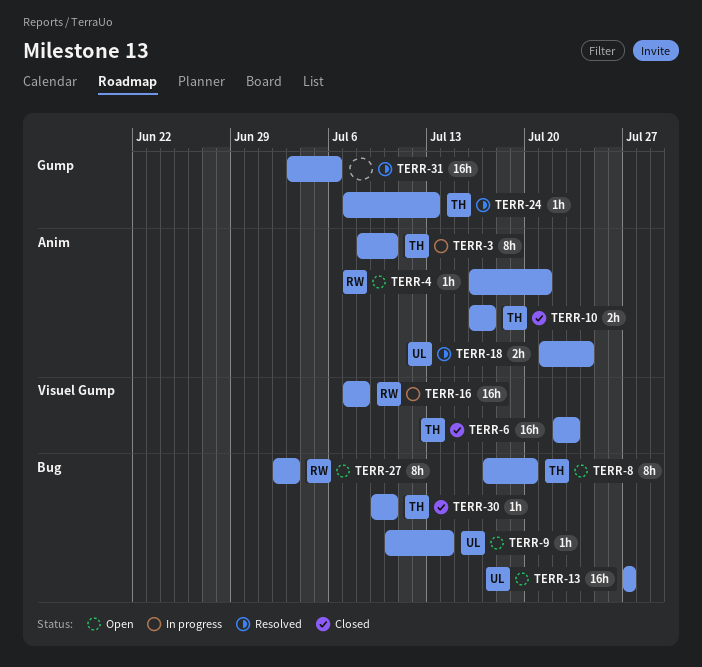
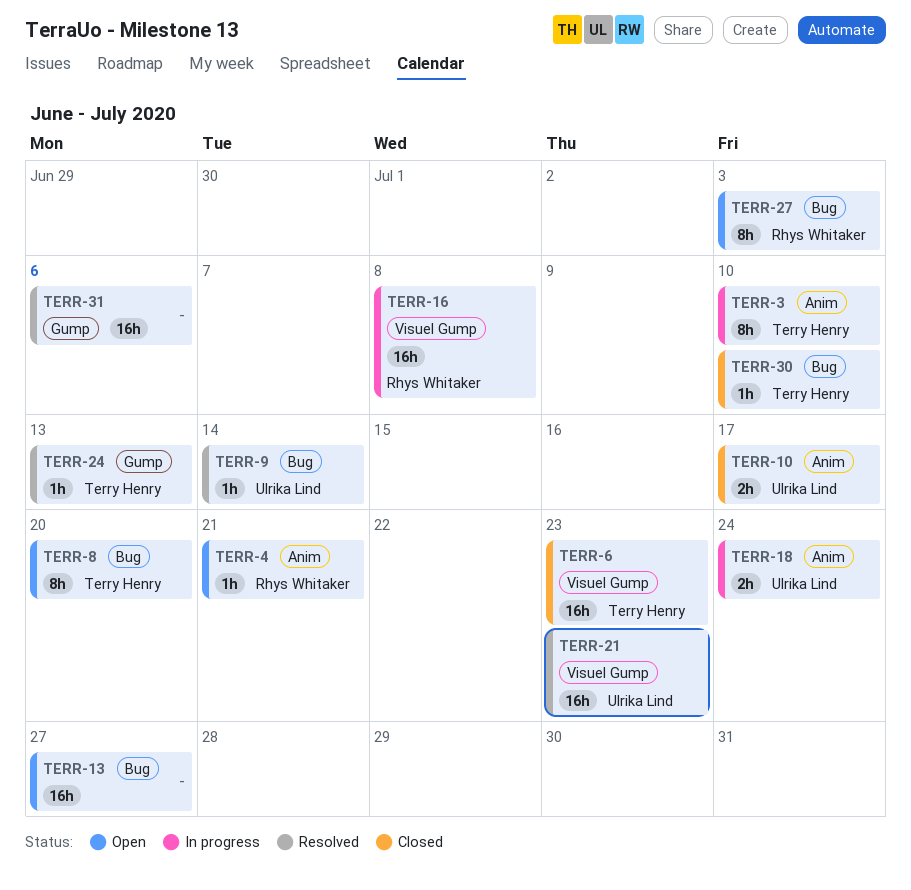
TERR-9, status: Open -> Resolved
TERR-10, owner: Terry Henry -> Ulrika Lind
TERR-13, owner: Ulrika Lind -> none
TERR-18, status: Resolved -> In progress
TERR-21: none -> present

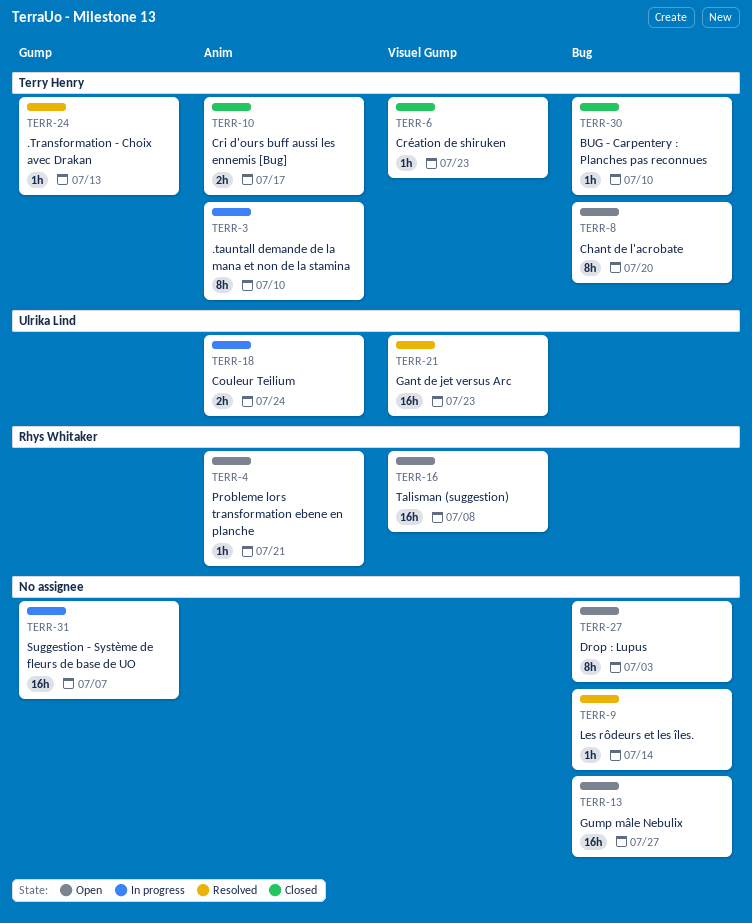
TERR-6, estimate: 16h -> 1h
TERR-9, owner: Ulrika Lind -> none
TERR-10, owner: Ulrika Lind -> Terry Henry
TERR-16, status: In progress -> Open
TERR-27, owner: Rhys Whitaker -> none
TERR-31, status: Resolved -> In progress
TERR-31, due: Jul 6 -> Jul 7

